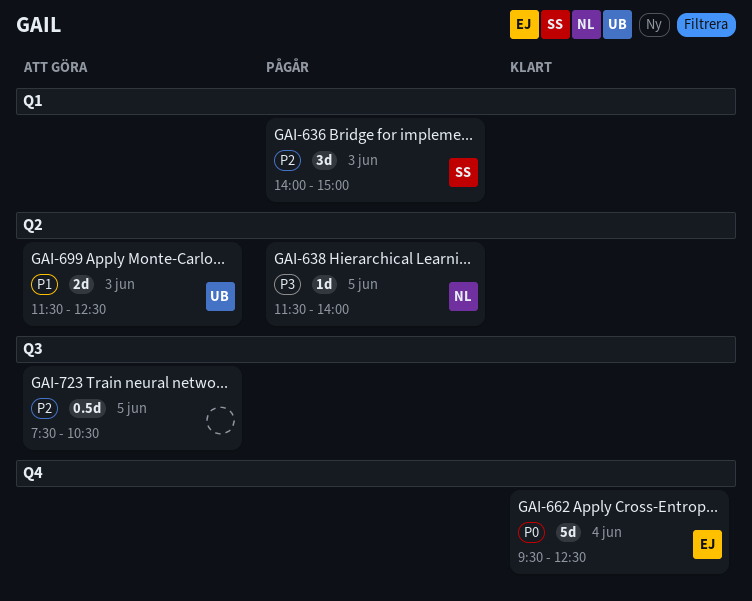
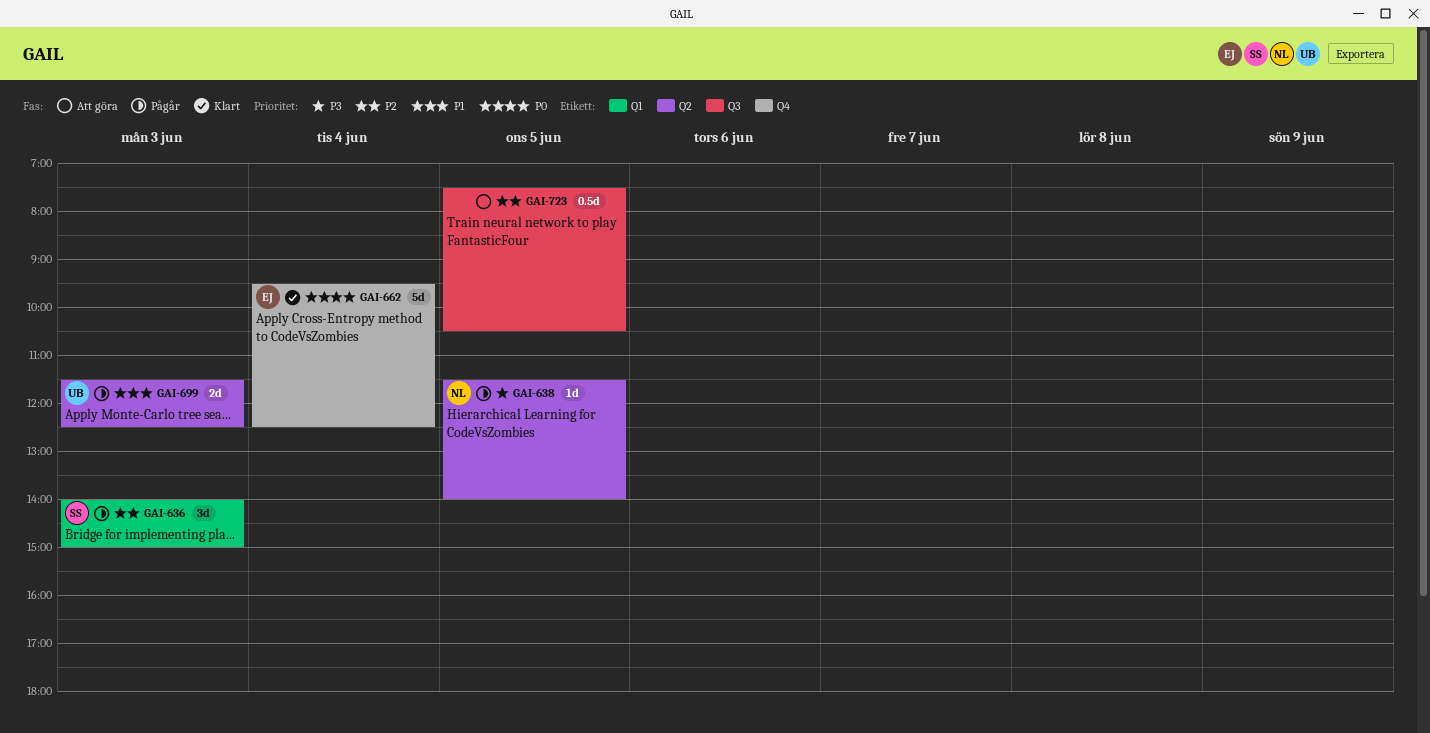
GAI-699, status: Att göra -> Pågår

